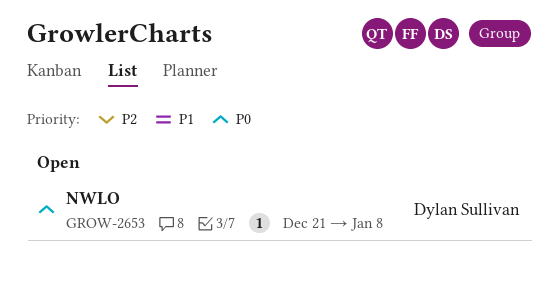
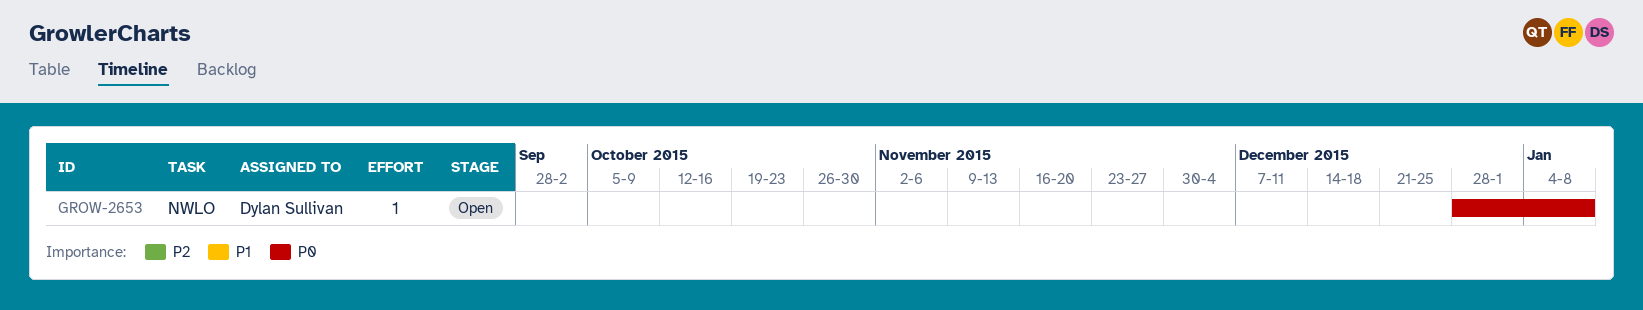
GROW-2653, start: Dec 21 -> Dec 28

